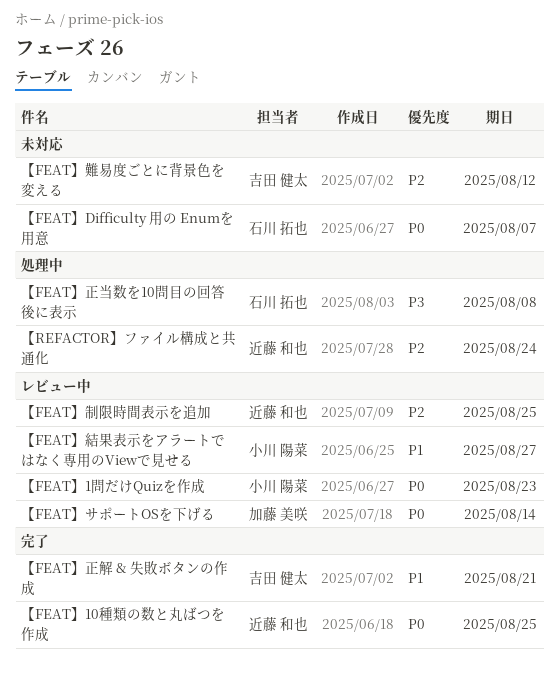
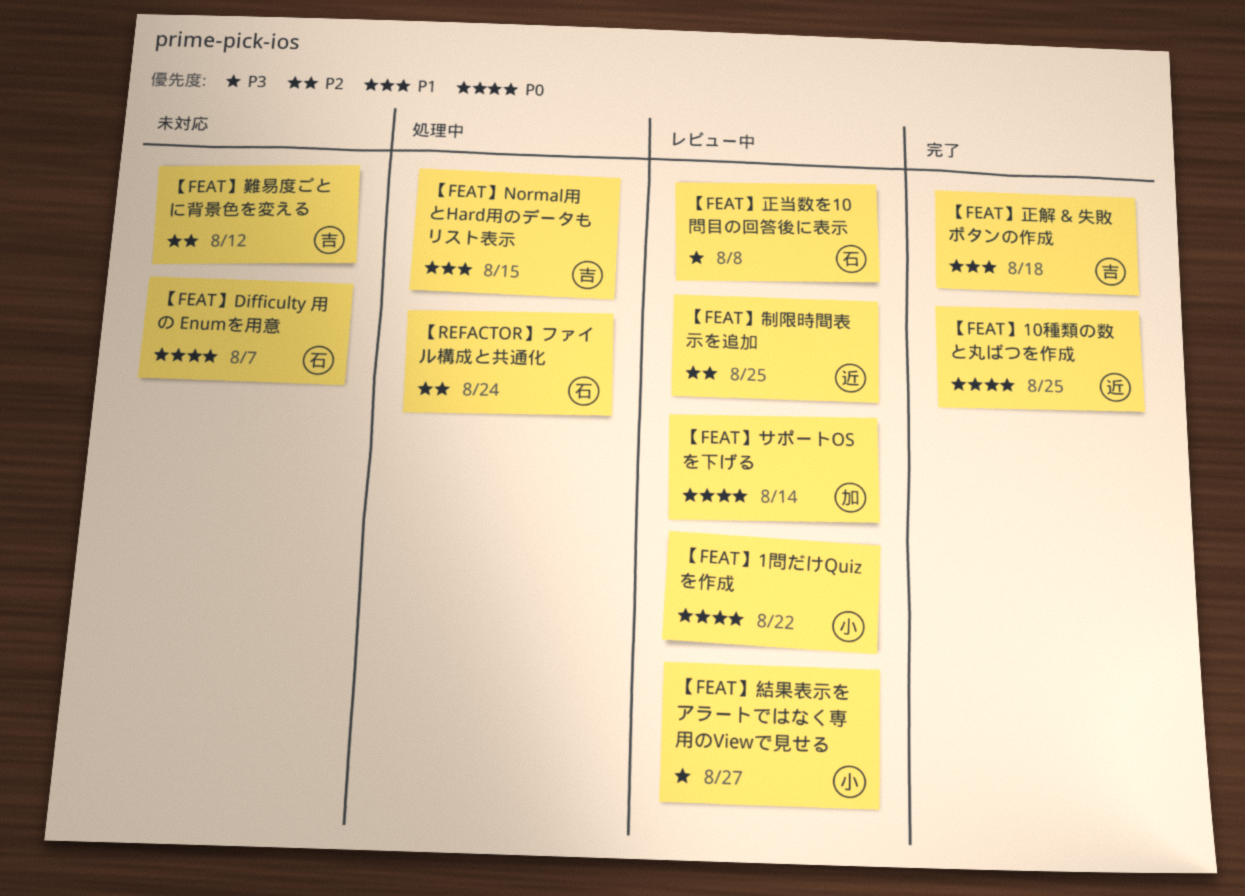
【FEAT】1問だけQuizを作成, due: Aug 23 -> Aug 22
【FEAT】Normal用とHard用のデータもリスト表示: none -> present
【FEAT】正当数を10問目の回答後に表示, status: 処理中 -> レビュー中
【FEAT】正解 & 失敗ボタンの作成, due: Aug 21 -> Aug 18
【FEAT】結果表示をアラートではなく専用のViewで見せる, priority: P1 -> P3
【REFACTOR】ファイル構成と共通化, owner: 近藤 和也 -> 石川 拓也

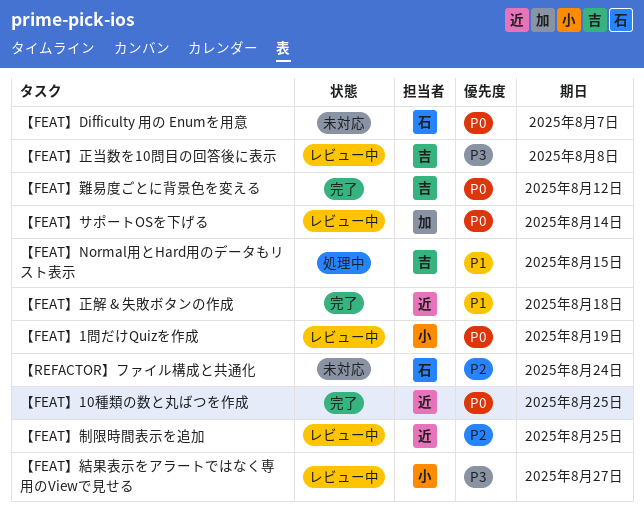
【FEAT】1問だけQuizを作成, due: Aug 22 -> Aug 19
【FEAT】正当数を10問目の回答後に表示, owner: 石 -> 吉
【FEAT】正解 & 失敗ボタンの作成, owner: 吉 -> 近
【FEAT】難易度ごとに背景色を変える, status: 未対応 -> 完了
【FEAT】難易度ごとに背景色を変える, priority: P2 -> P0
【REFACTOR】ファイル構成と共通化, status: 処理中 -> 未対応

